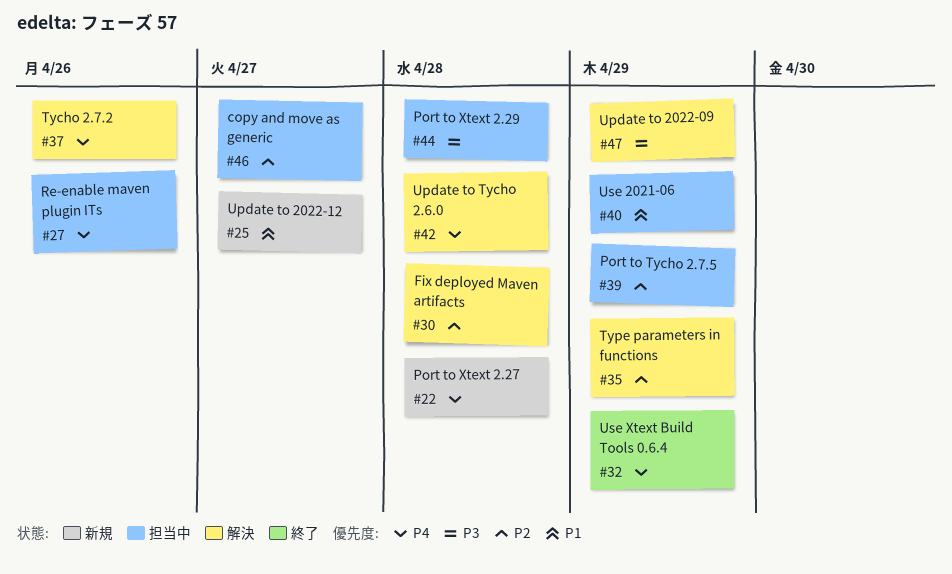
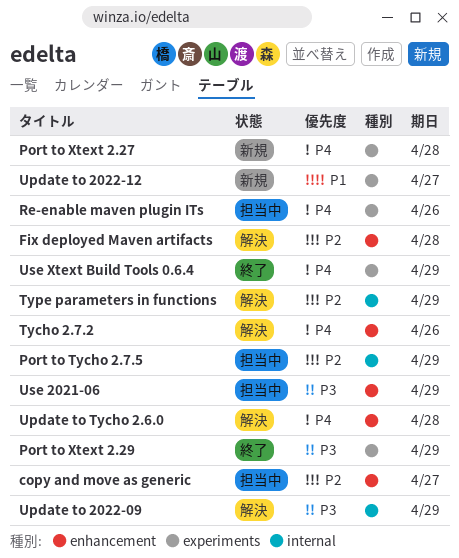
Port to Xtext 2.29, status: 担当中 -> 終了
Port to Xtext 2.29, due: Apr 28 -> Apr 29
Use 2021-06, priority: P1 -> P3

